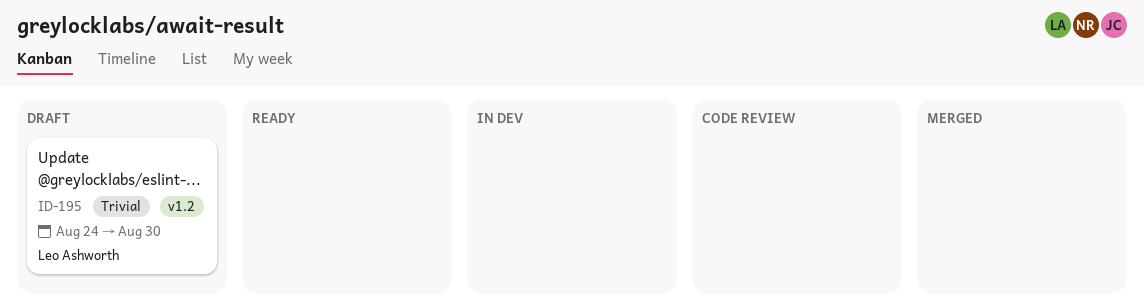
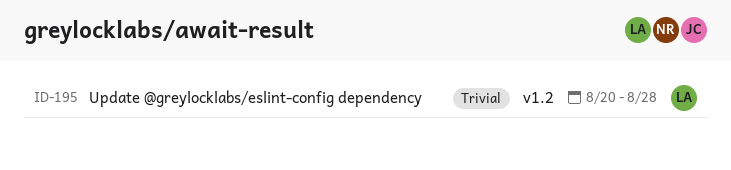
ID-195, start: Aug 24 -> Aug 20
ID-195, due: Aug 30 -> Aug 28

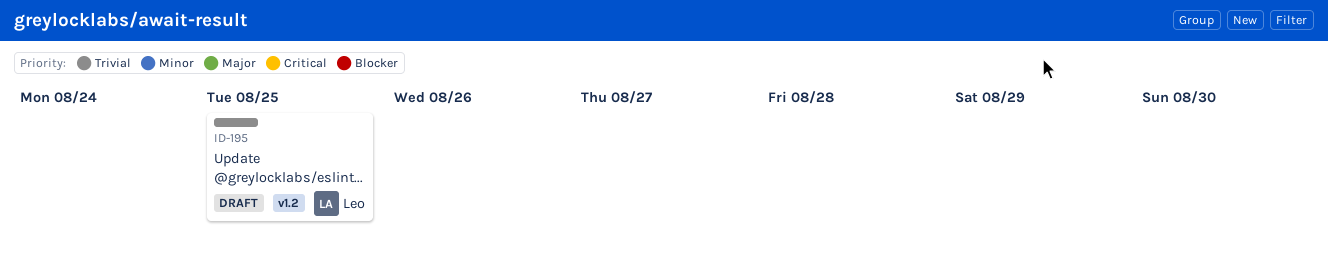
ID-195, due: Aug 28 -> Aug 25

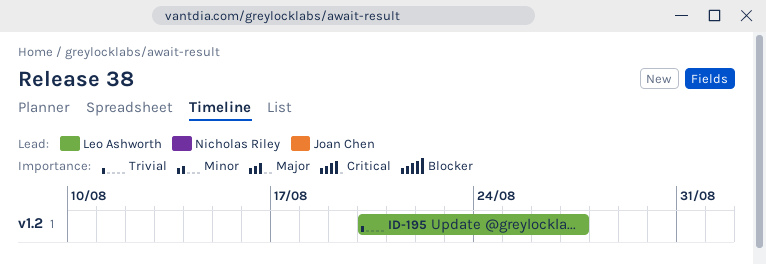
ID-195, due: Aug 25 -> Aug 27

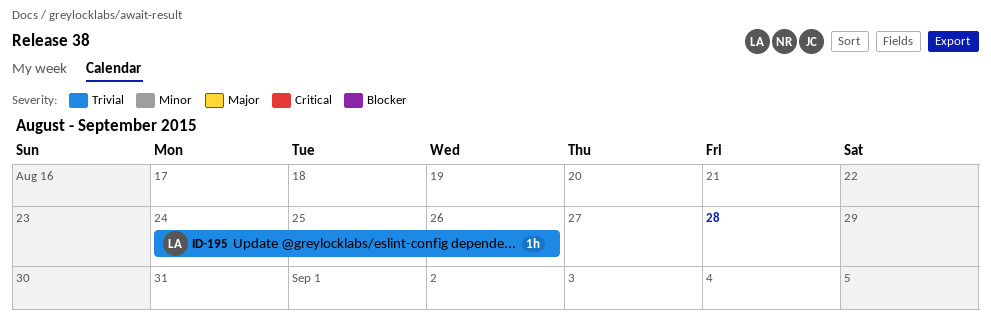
ID-195, start: Aug 20 -> Aug 24
ID-195, due: Aug 27 -> Aug 26

